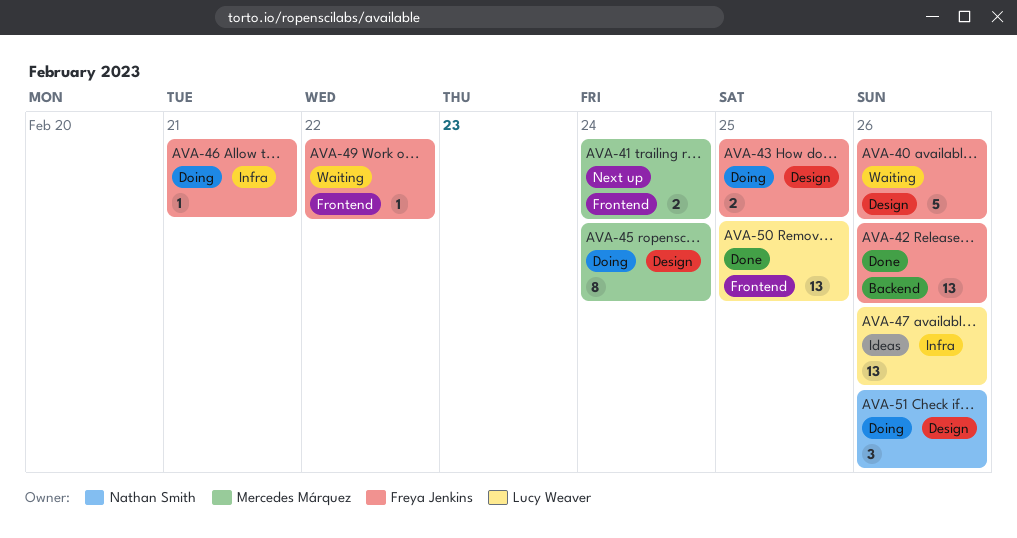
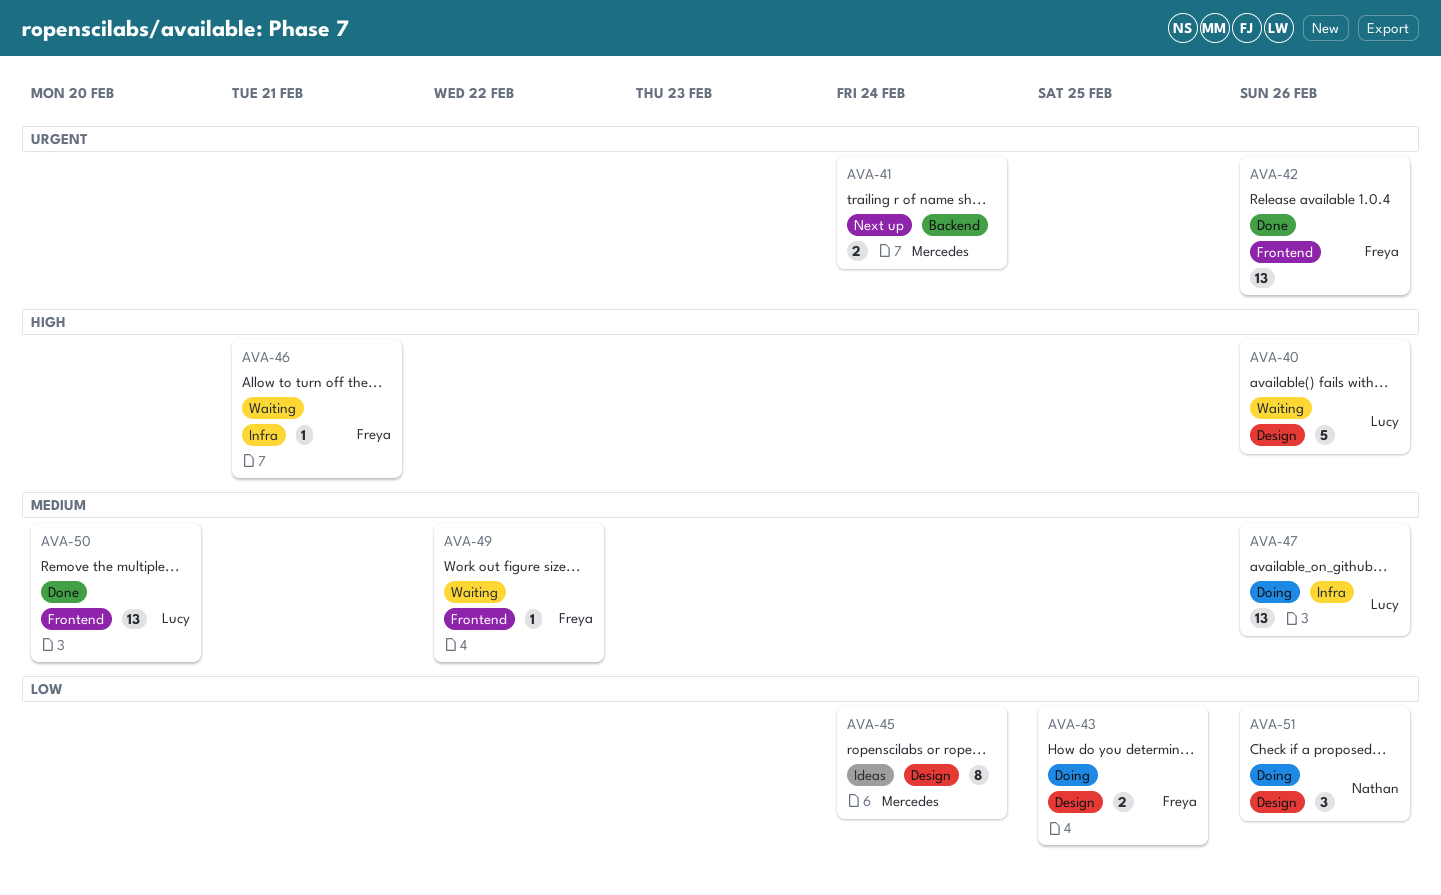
AVA-40, owner: Freya Jenkins -> Lucy Weaver
AVA-41, label: Frontend -> Backend
AVA-42, label: Backend -> Frontend
AVA-45, status: Doing -> Ideas
AVA-46, status: Doing -> Waiting
AVA-47, status: Ideas -> Doing
AVA-50, due: Feb 25 -> Feb 20

